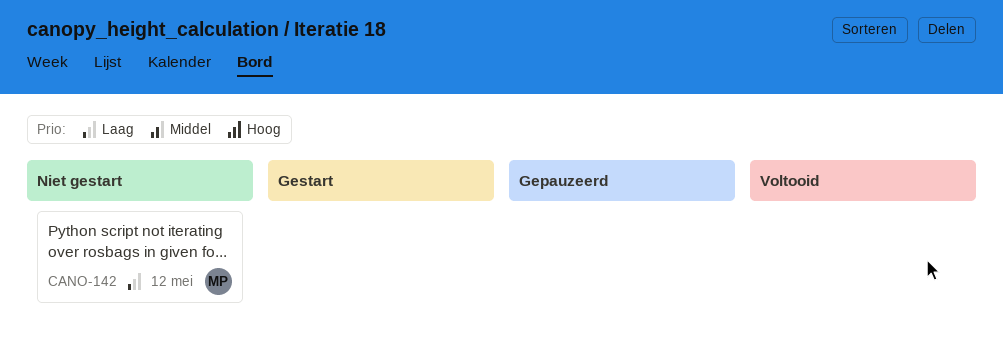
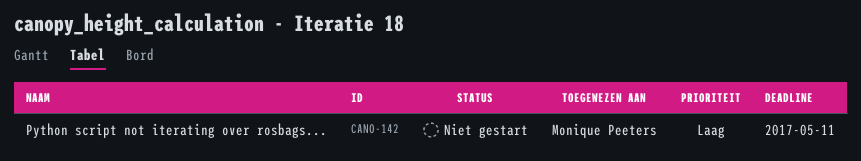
CANO-142, due: May 12 -> May 11

